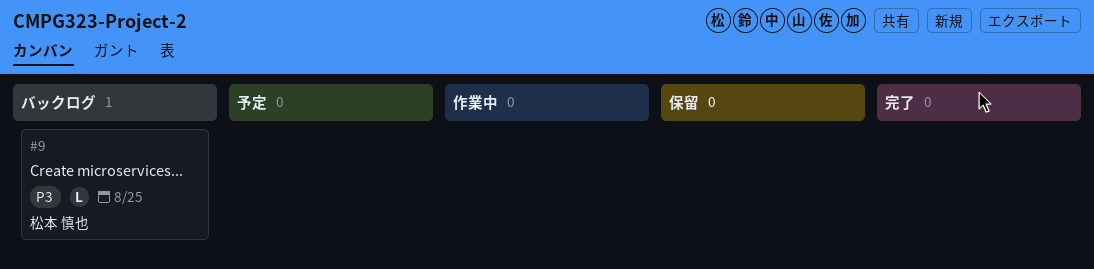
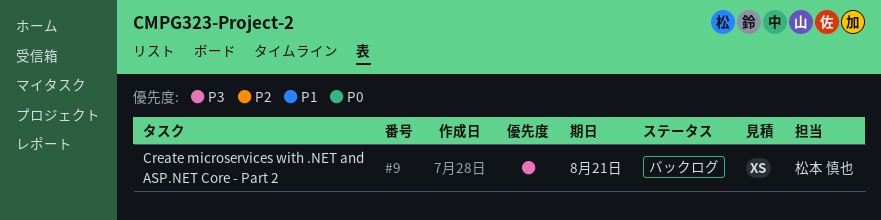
#9, estimate: L -> XS
#9, due: Aug 25 -> Aug 21

